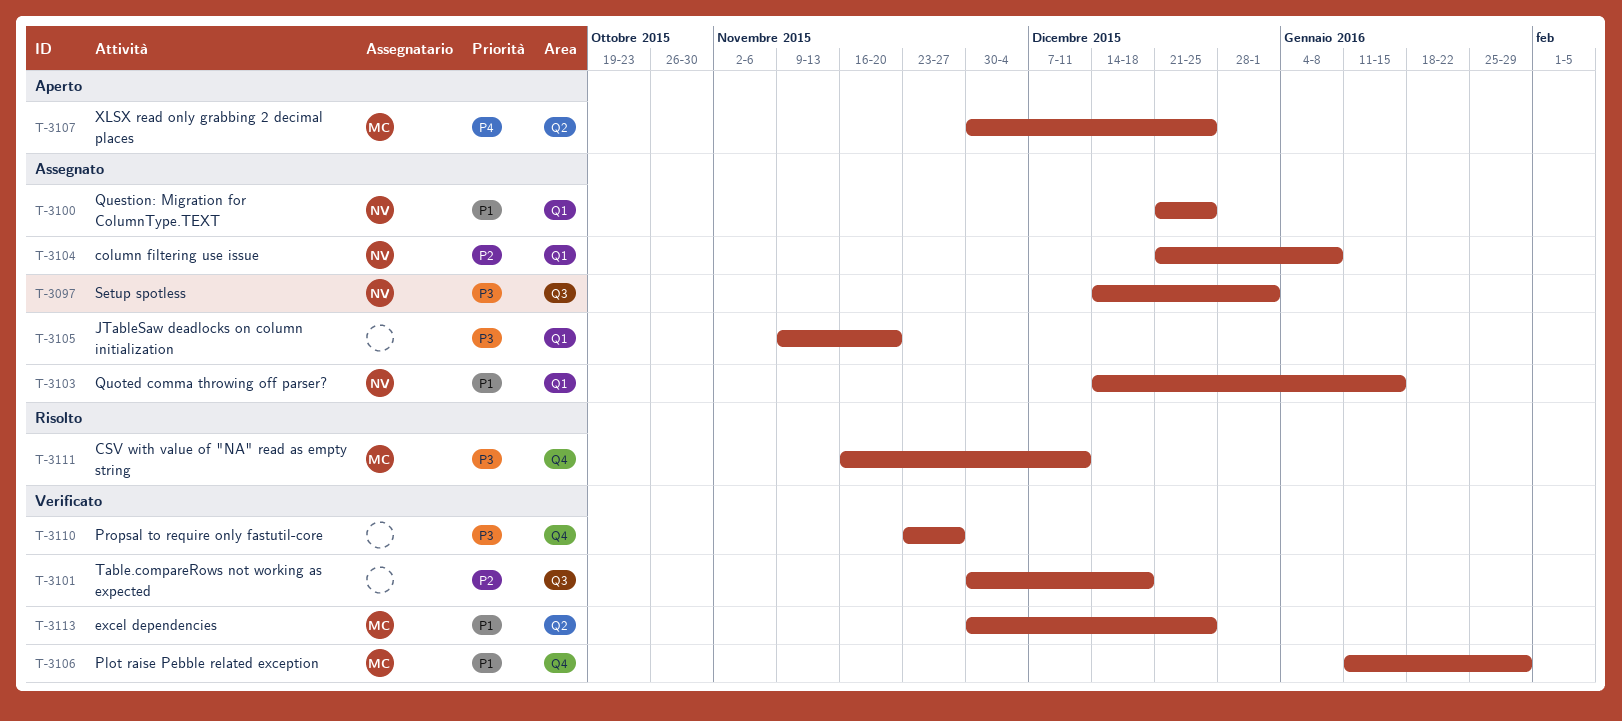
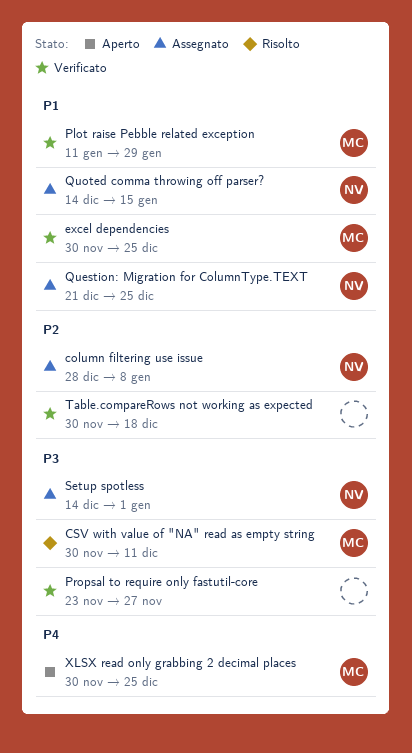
column filtering use issue, start: Dec 21 -> Dec 28
CSV with value of "NA" read as empty string, start: Nov 16 -> Nov 30
JTableSaw deadlocks on column initialization: present -> none

